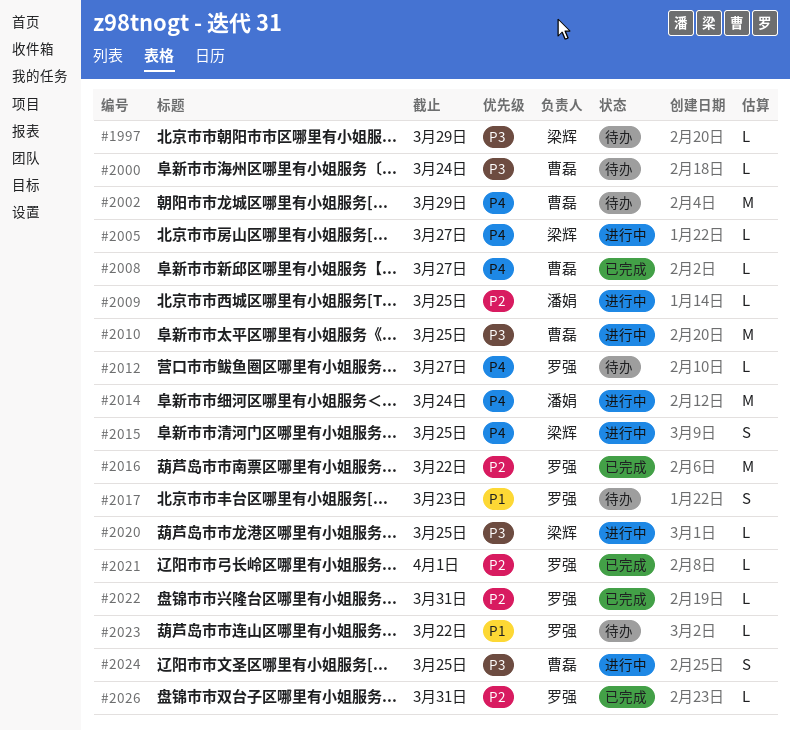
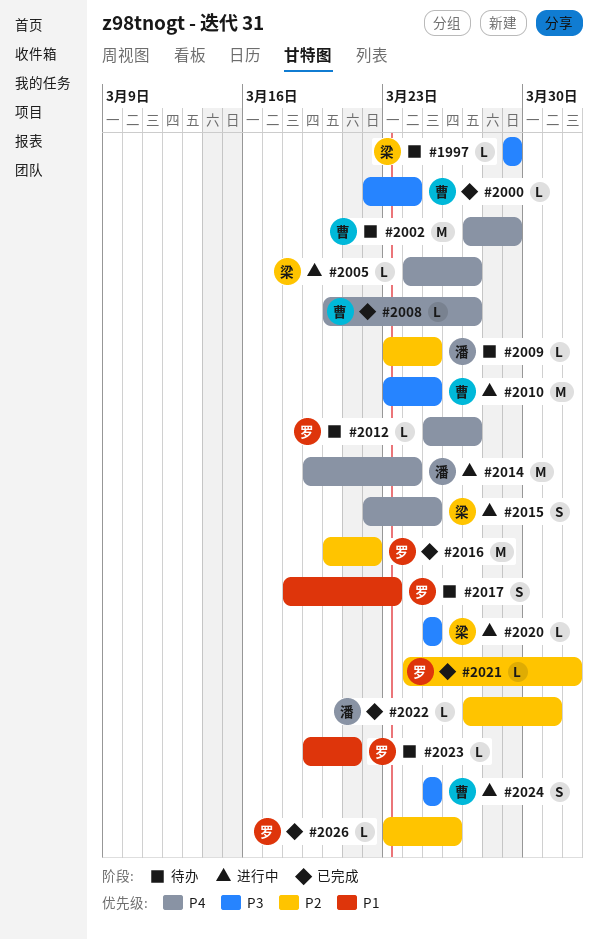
#2000, status: 待办 -> 已完成
#2009, status: 进行中 -> 待办
#2022, owner: 罗强 -> 潘娟
#2023, due: Mar 22 -> Mar 21
#2026, due: Mar 31 -> Mar 26

